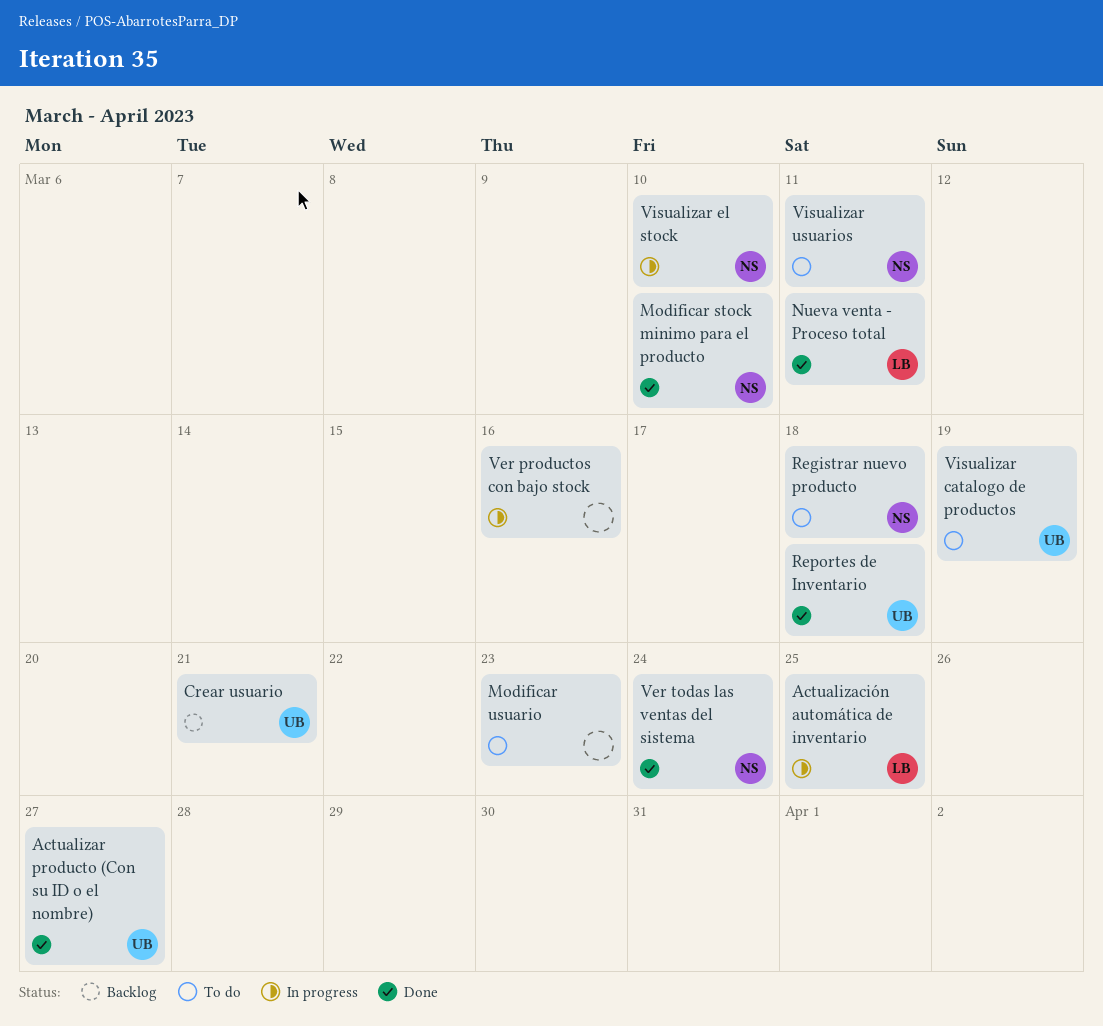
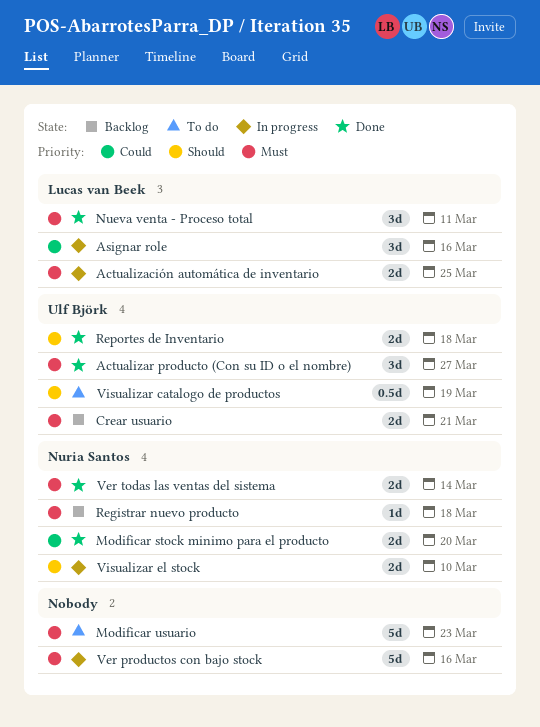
Asignar role: none -> present
Modificar stock minimo para el producto, due: Mar 10 -> Mar 20
Registrar nuevo producto, status: To do -> Backlog
Ver todas las ventas del sistema, due: Mar 24 -> Mar 14
Visualizar usuarios: present -> none

